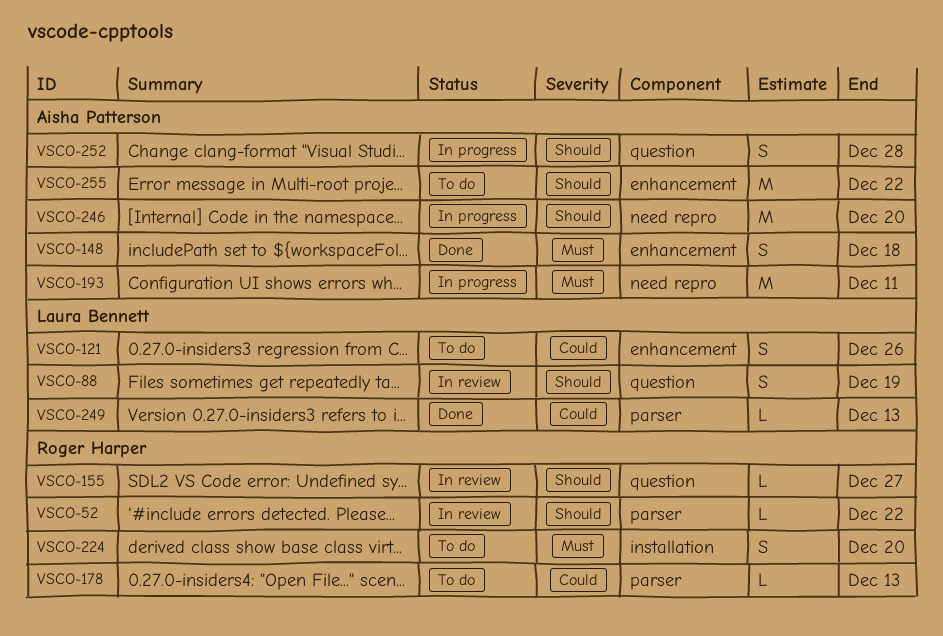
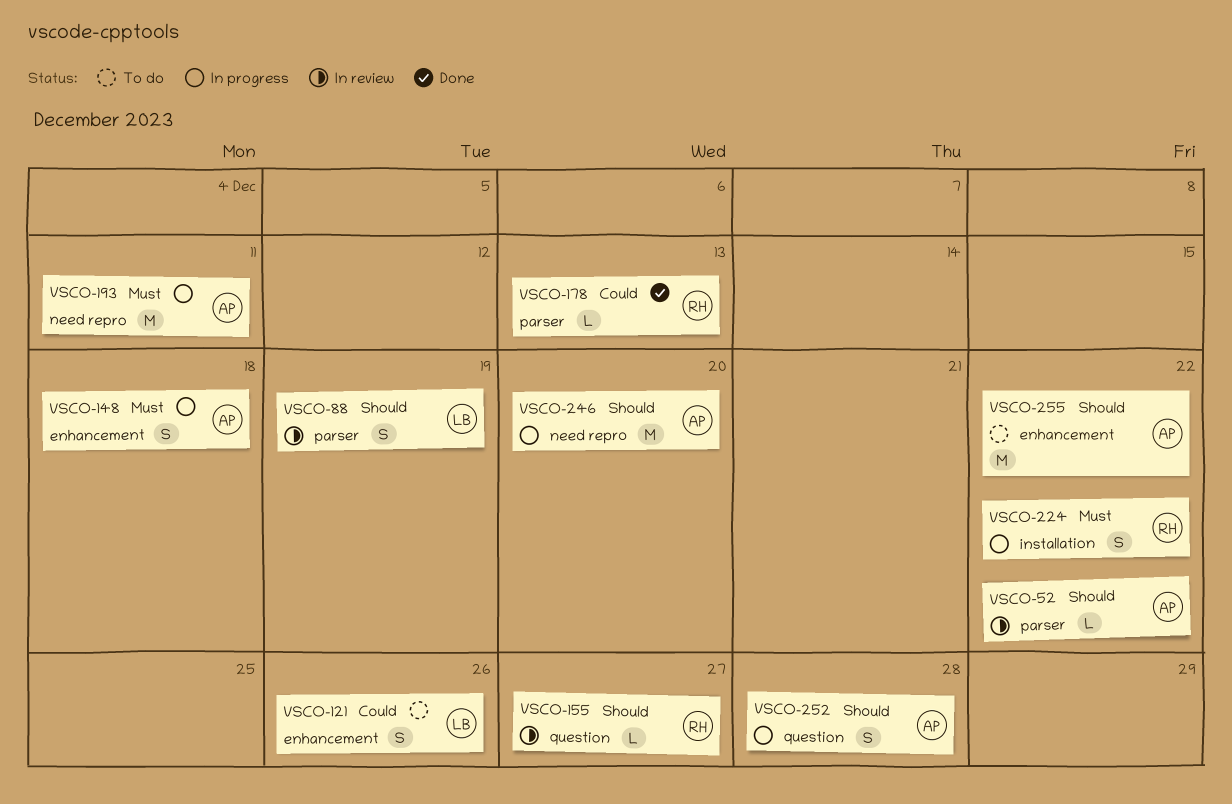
VSCO-52, owner: Roger Harper -> Aisha Patterson
VSCO-88, label: question -> parser
VSCO-148, status: Done -> In progress
VSCO-178, status: To do -> Done
VSCO-224, status: To do -> In progress
VSCO-224, due: Dec 20 -> Dec 22
VSCO-249: present -> none

